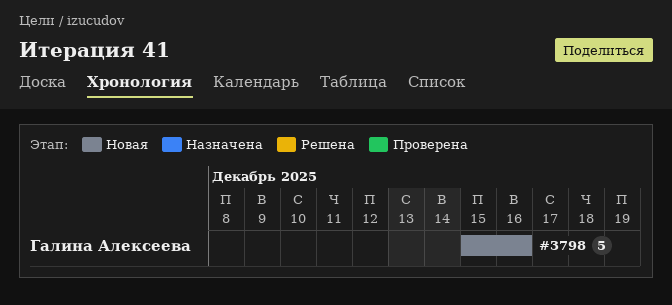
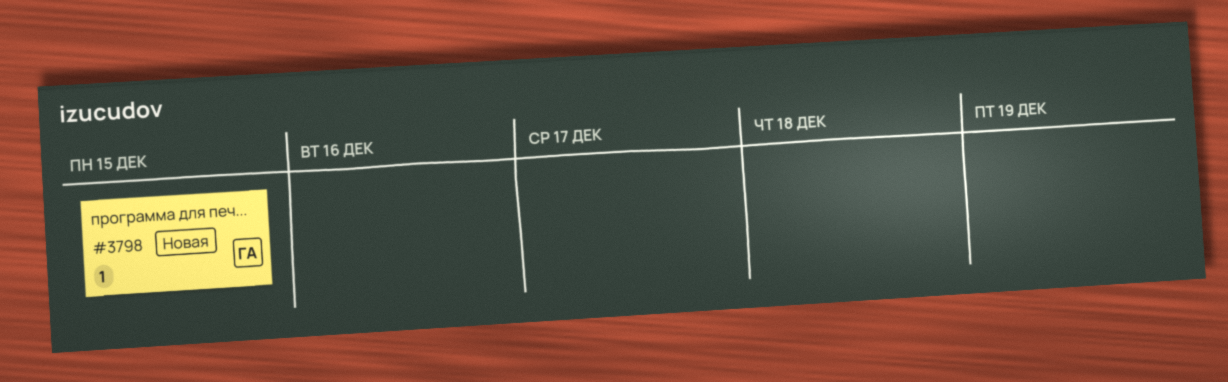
#3798, estimate: 5 -> 1
#3798, due: Dec 16 -> Dec 15

